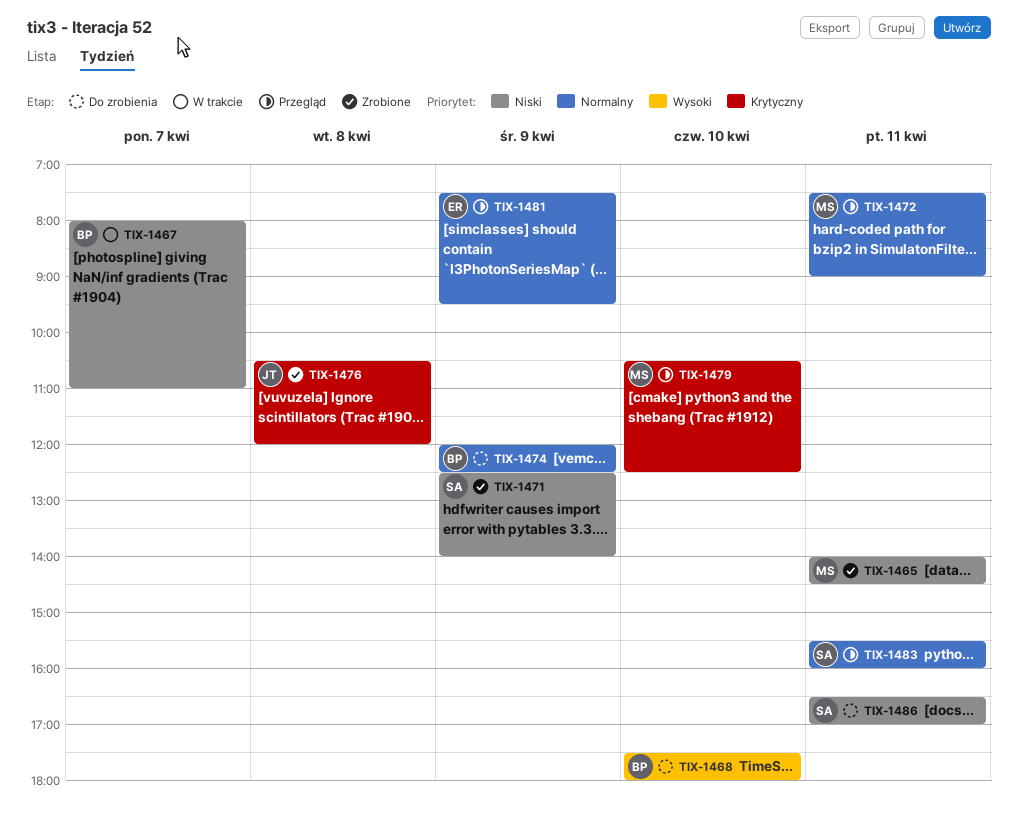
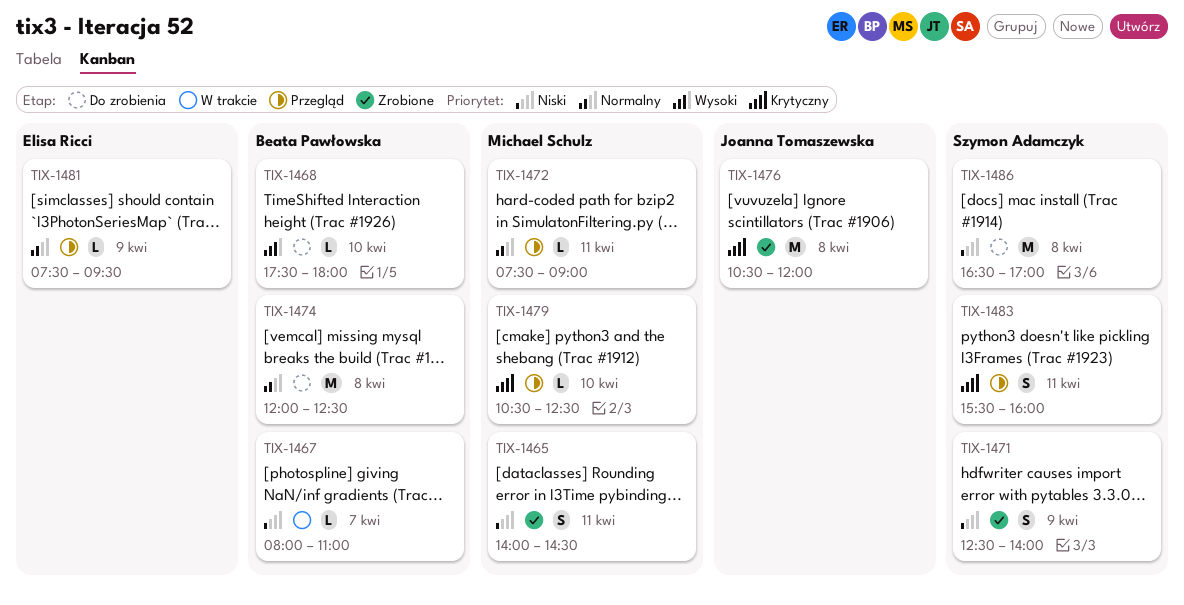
TIX-1474, day: Apr 9 -> Apr 8
TIX-1483, priority: Normalny -> Krytyczny
TIX-1486, day: Apr 11 -> Apr 8

